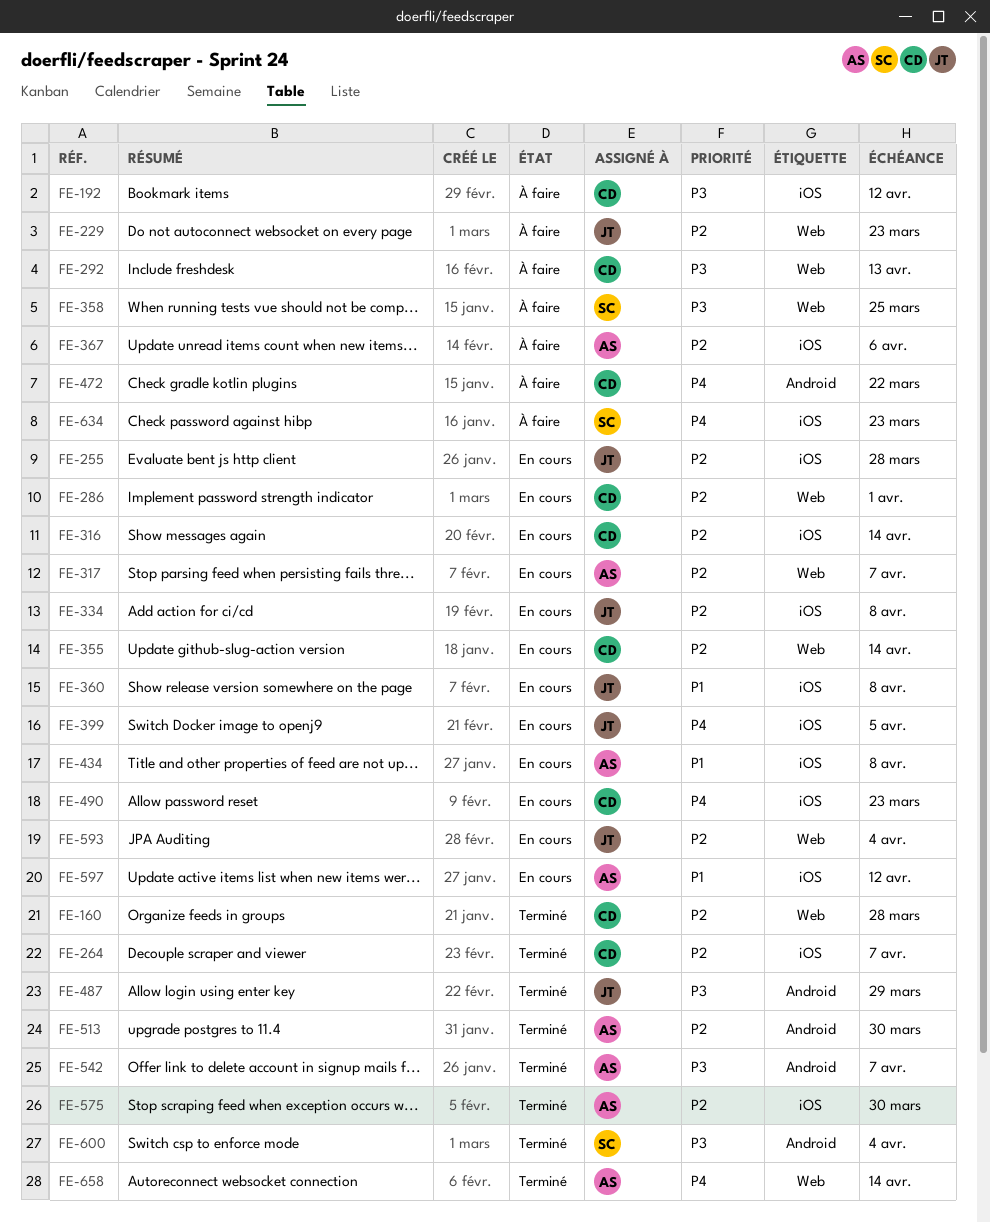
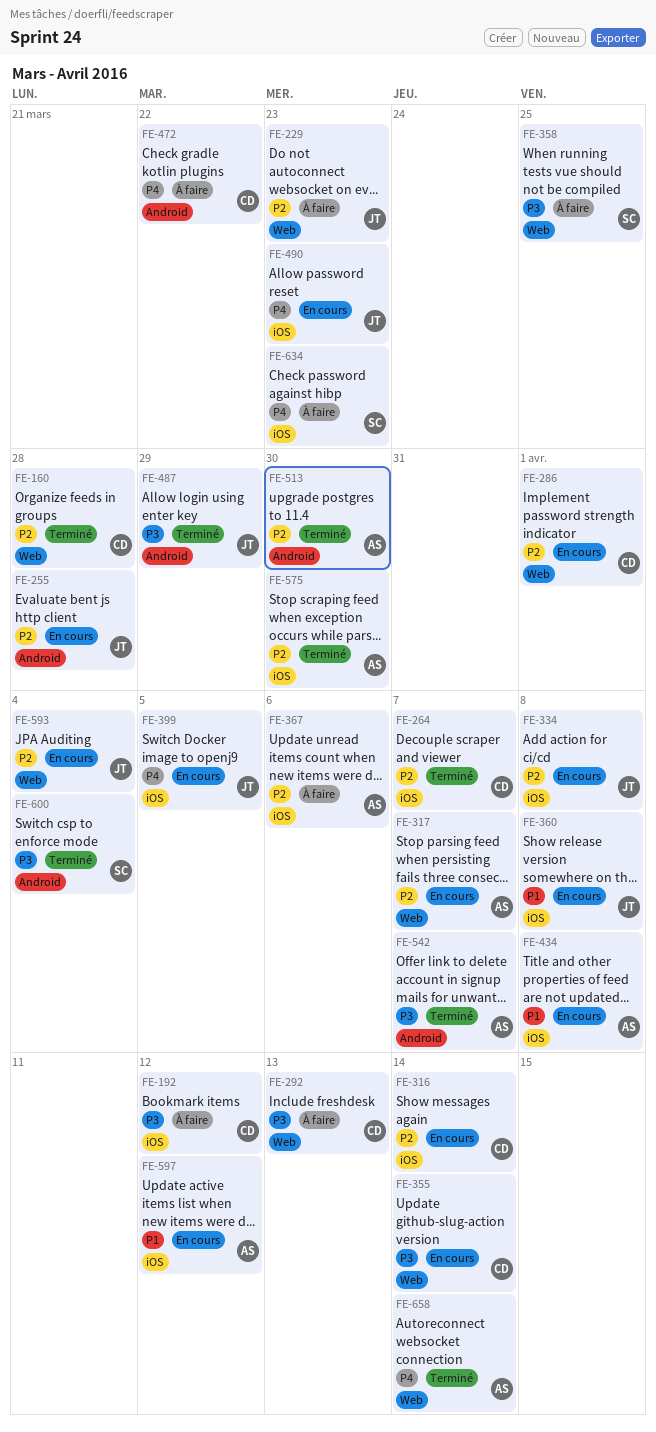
FE-255, label: iOS -> Android
FE-355, priority: P2 -> P3
FE-490, owner: CD -> JT

